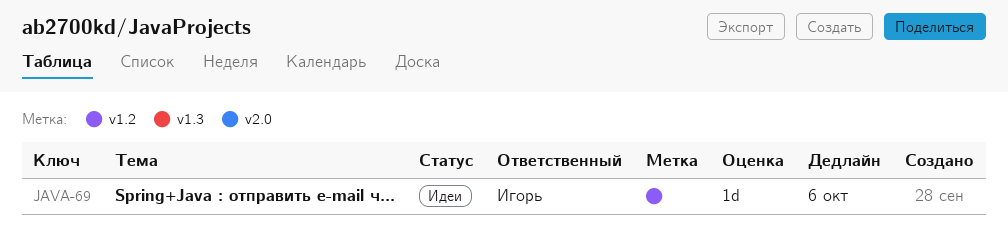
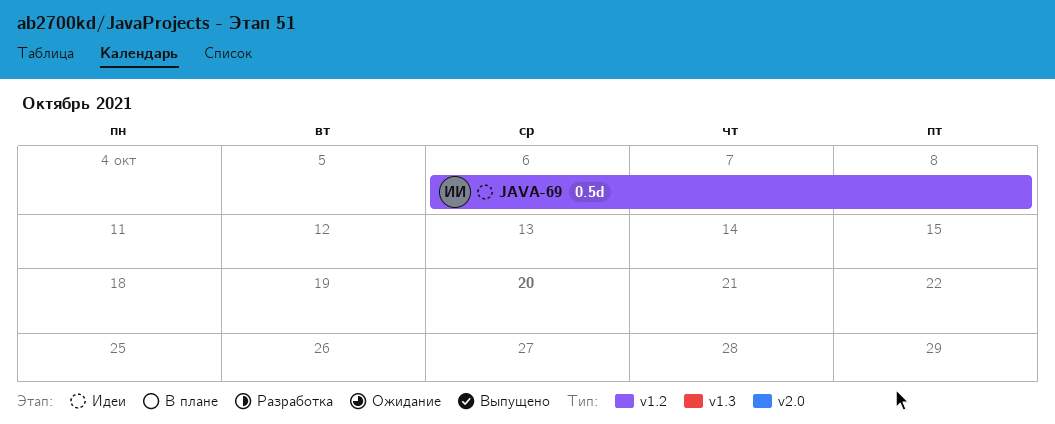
JAVA-69, estimate: 1d -> 0.5d
JAVA-69, due: Oct 6 -> Oct 8

